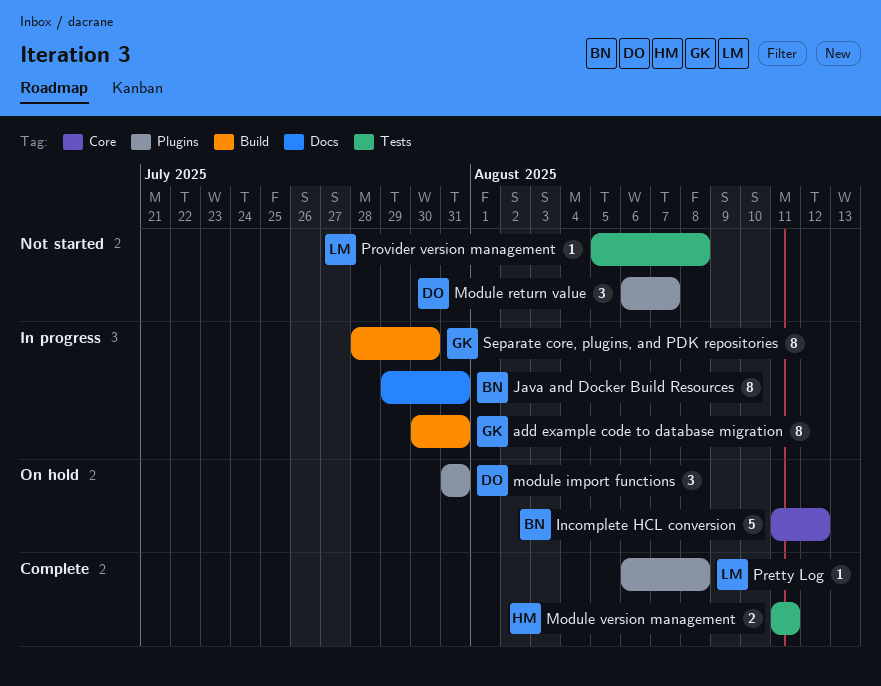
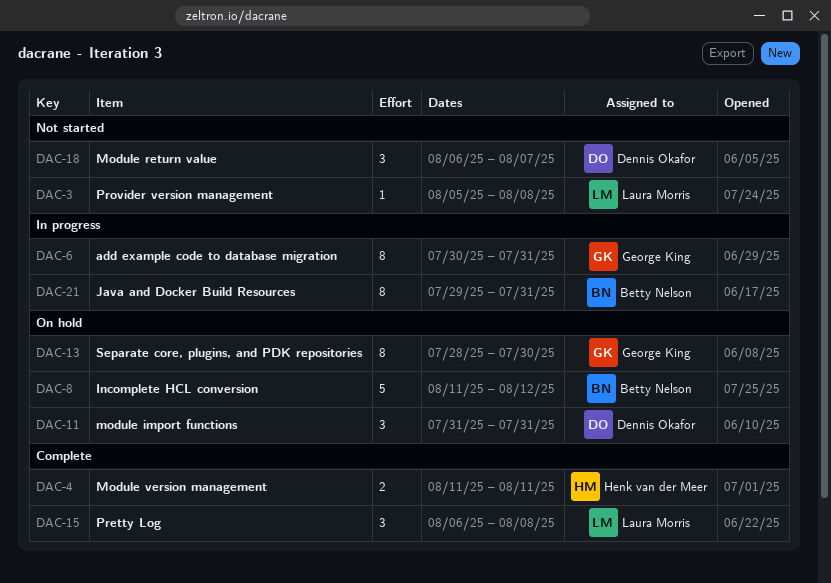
Pretty Log, estimate: 1 -> 3
Separate core, plugins, and PDK repositories, status: In progress -> On hold

